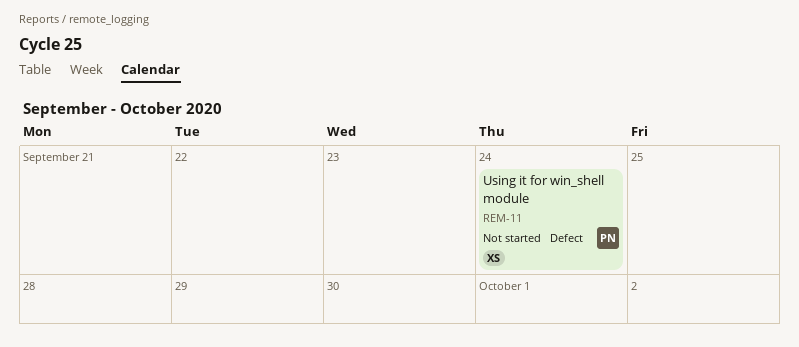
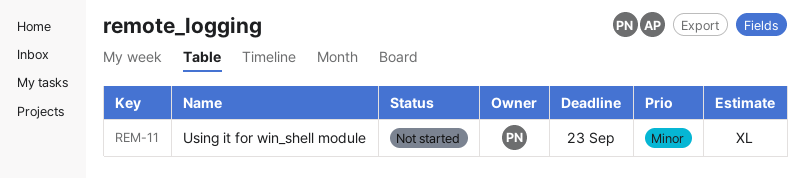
REM-11, estimate: XS -> XL
REM-11, due: Sep 24 -> Sep 23

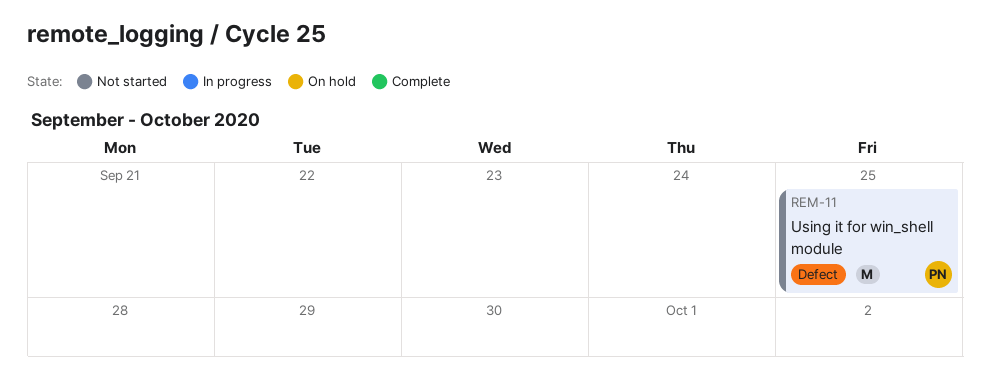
REM-11, estimate: XL -> M
REM-11, due: Sep 23 -> Sep 25

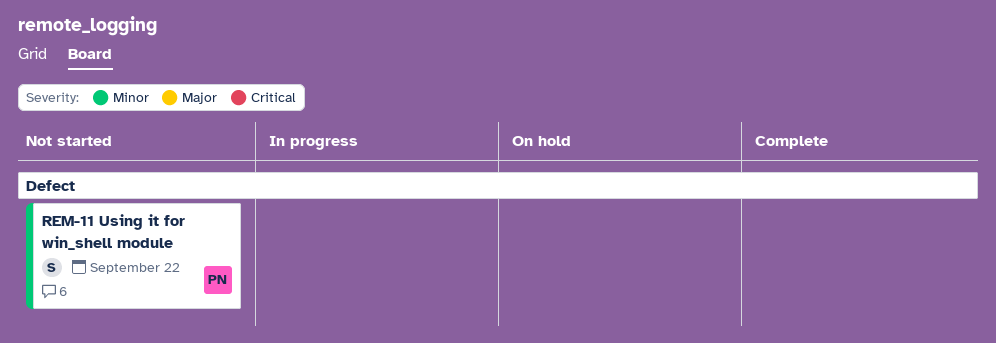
REM-11, estimate: M -> S
REM-11, due: Sep 25 -> Sep 22

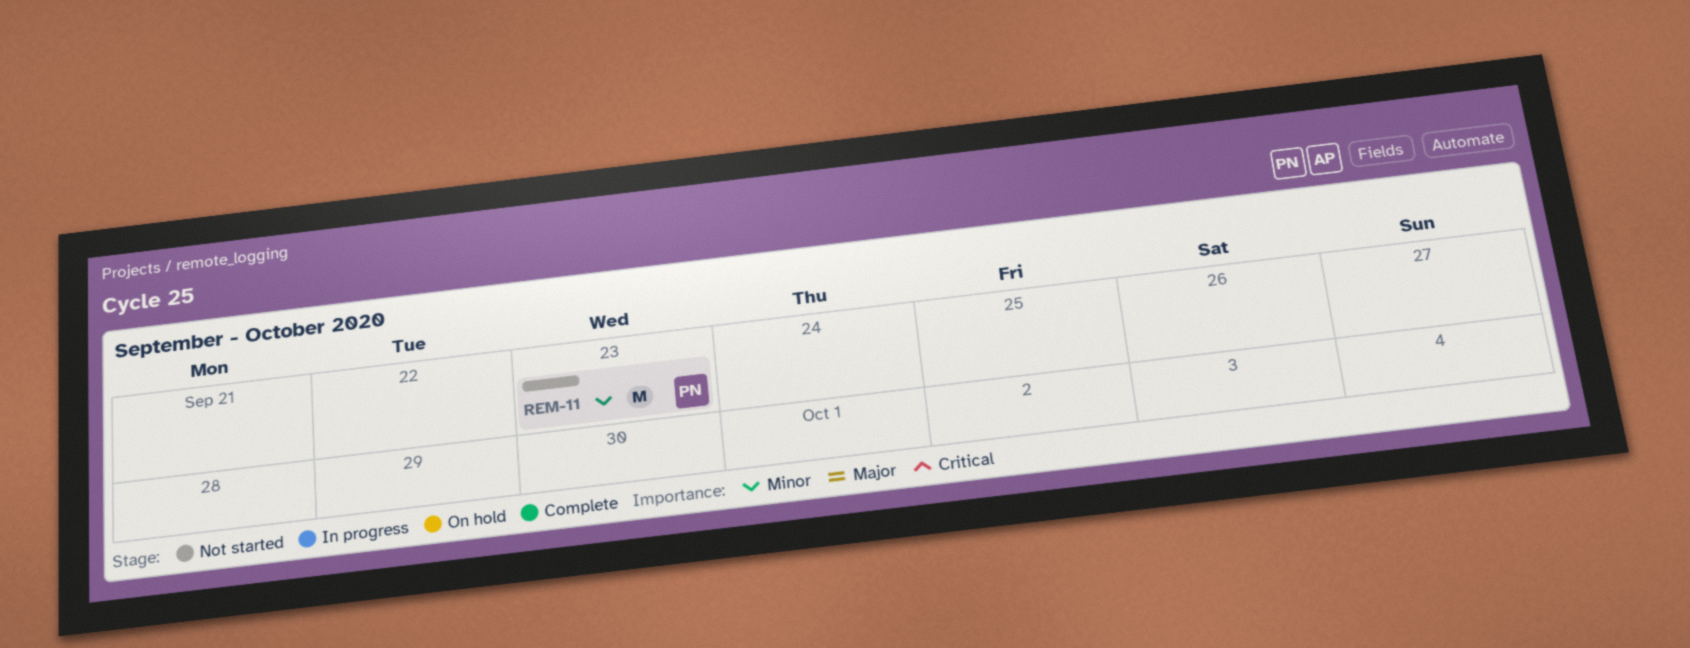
REM-11, estimate: S -> M
REM-11, due: Sep 22 -> Sep 23

